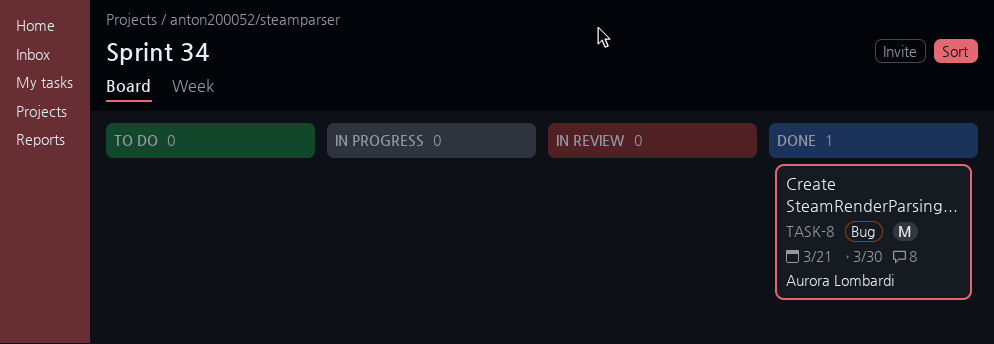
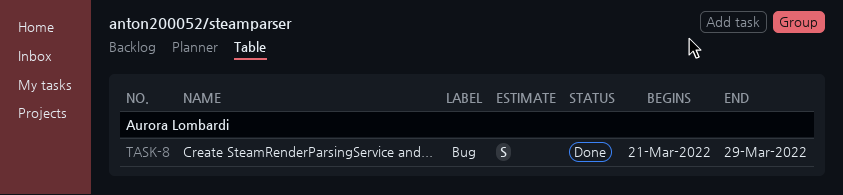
TASK-8, estimate: M -> S
TASK-8, due: Mar 30 -> Mar 29

